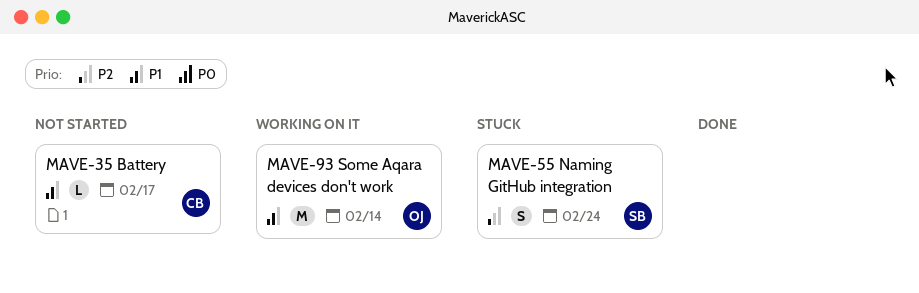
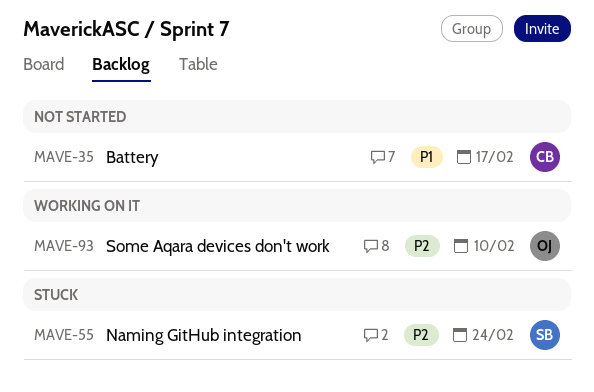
MAVE-93, priority: P1 -> P2
MAVE-93, due: Feb 14 -> Feb 10

